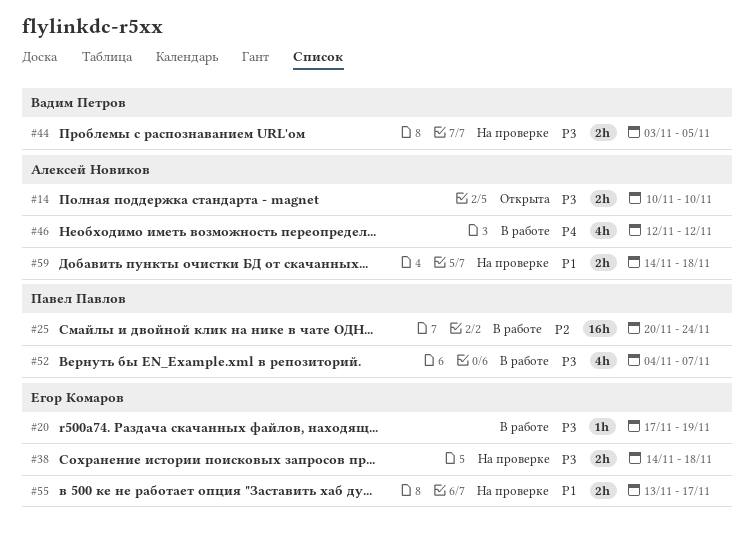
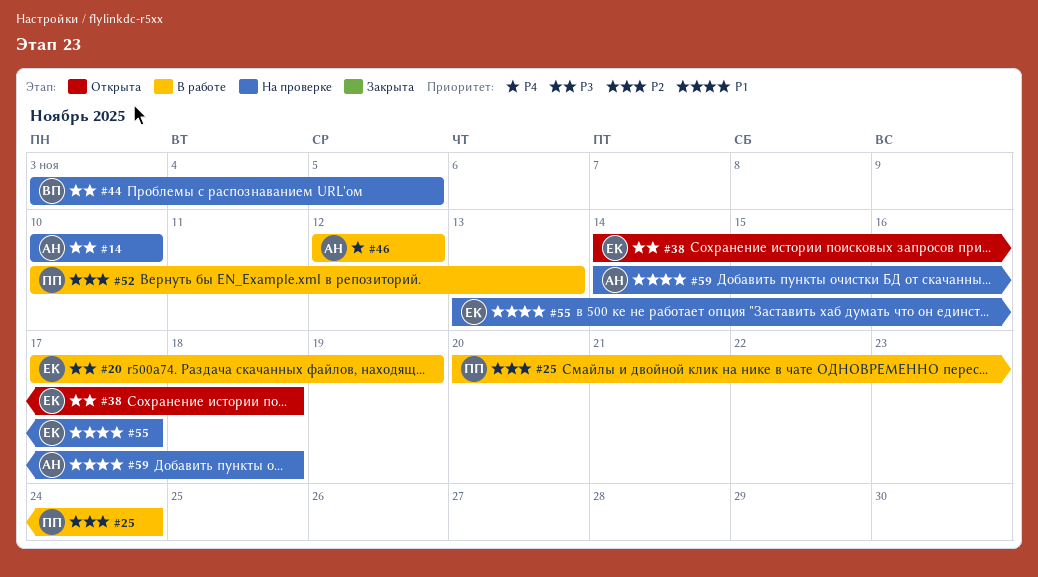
#14, status: Открыта -> На проверке
#38, status: На проверке -> Открыта
#52, priority: P3 -> P2
#52, start: Nov 4 -> Nov 10
#52, due: Nov 7 -> Nov 13

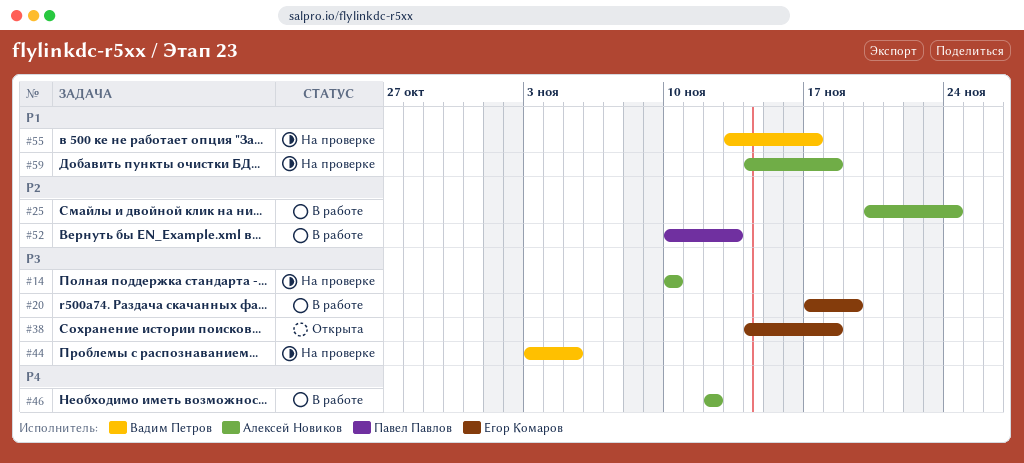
#25, owner: Павел Павлов -> Алексей Новиков
#55, owner: Егор Комаров -> Вадим Петров

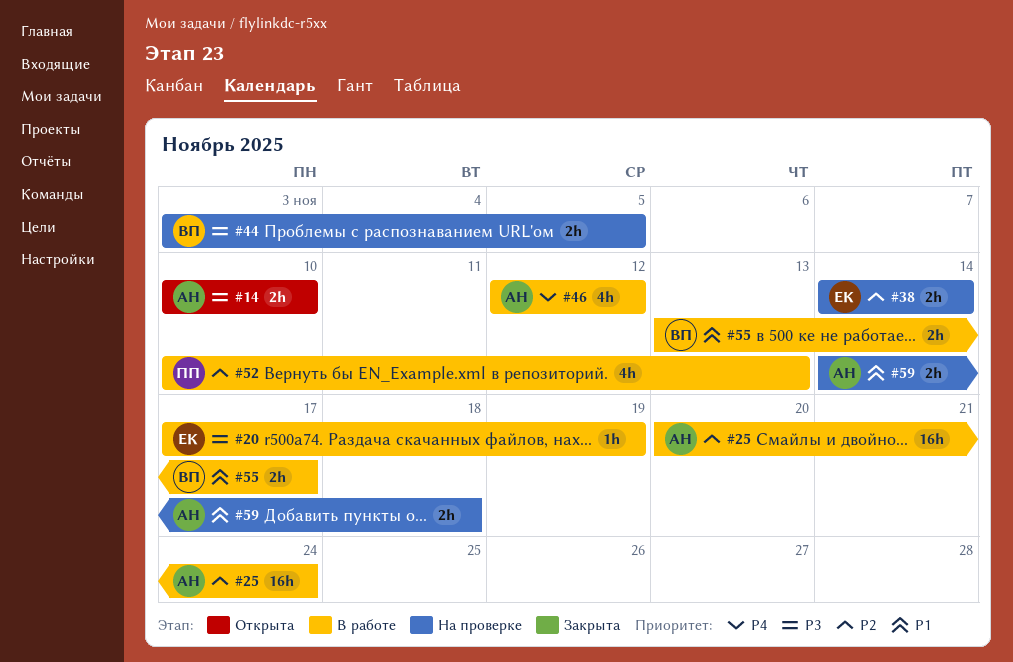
#14, status: На проверке -> Открыта
#38, status: Открыта -> На проверке
#38, priority: P3 -> P2
#38, due: Nov 18 -> Nov 14
#55, status: На проверке -> В работе

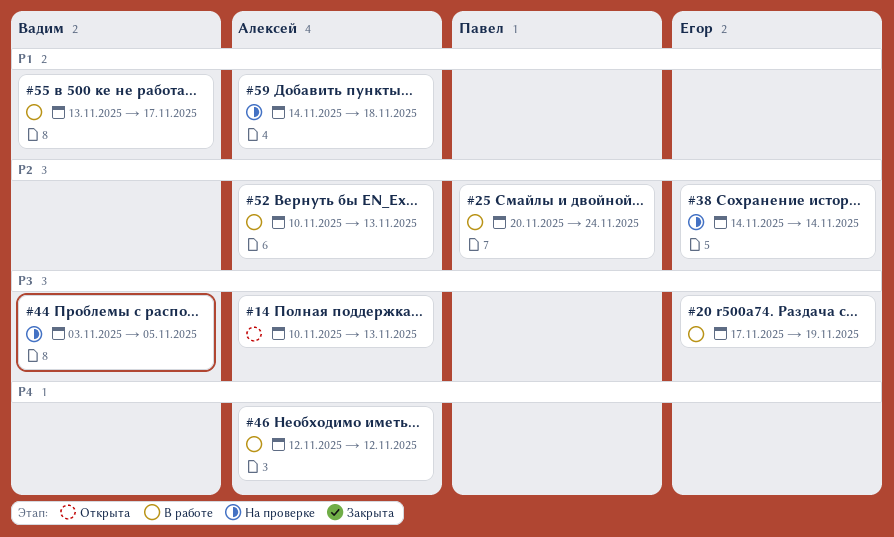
#14, due: Nov 10 -> Nov 13
#25, owner: Алексей -> Павел
#52, owner: Павел -> Алексей

